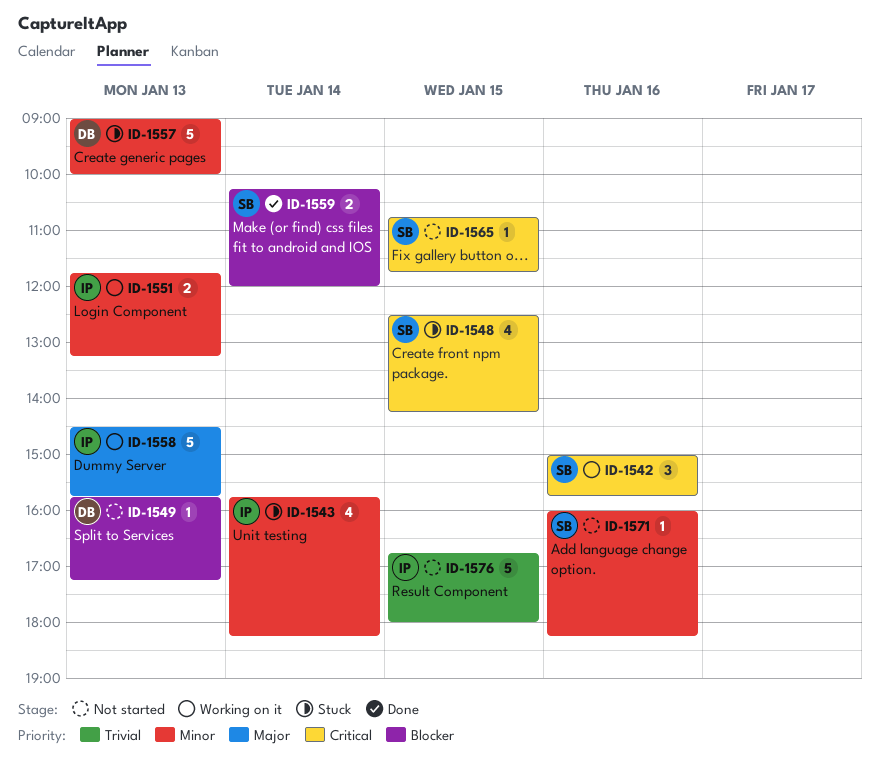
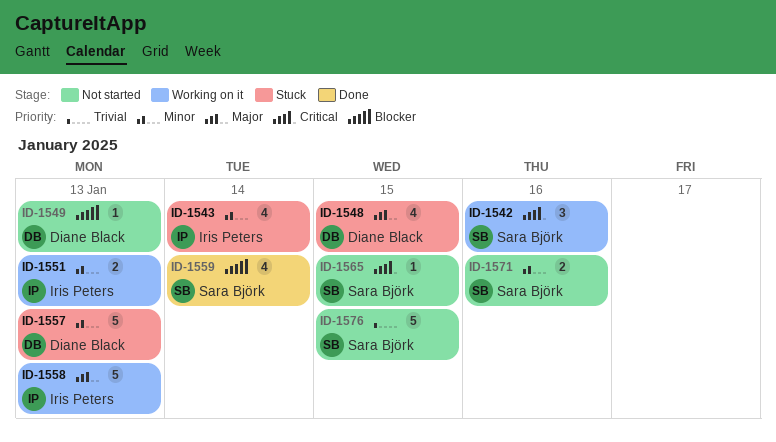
ID-1548, owner: Sara Björk -> Diane Black
ID-1548, priority: Critical -> Major
ID-1559, estimate: 2 -> 4
ID-1571, estimate: 1 -> 2
ID-1576, owner: Iris Peters -> Sara Björk

